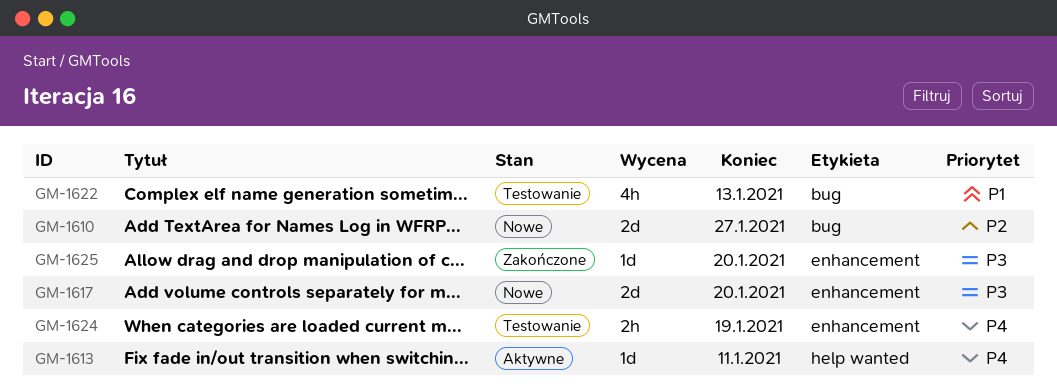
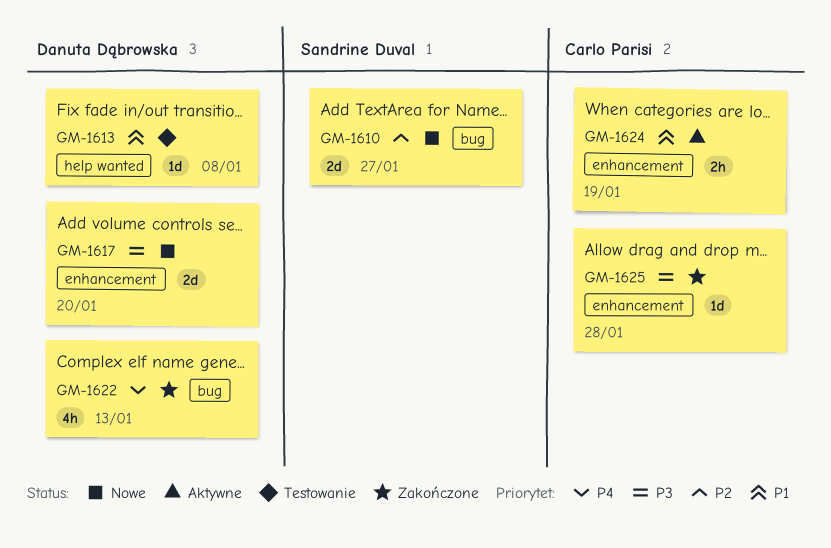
GM-1613, status: Aktywne -> Testowanie
GM-1613, priority: P4 -> P1
GM-1613, due: Jan 11 -> Jan 8
GM-1622, status: Testowanie -> Zakończone
GM-1622, priority: P1 -> P4
GM-1624, status: Testowanie -> Aktywne
GM-1624, priority: P4 -> P1
GM-1625, due: Jan 20 -> Jan 28

